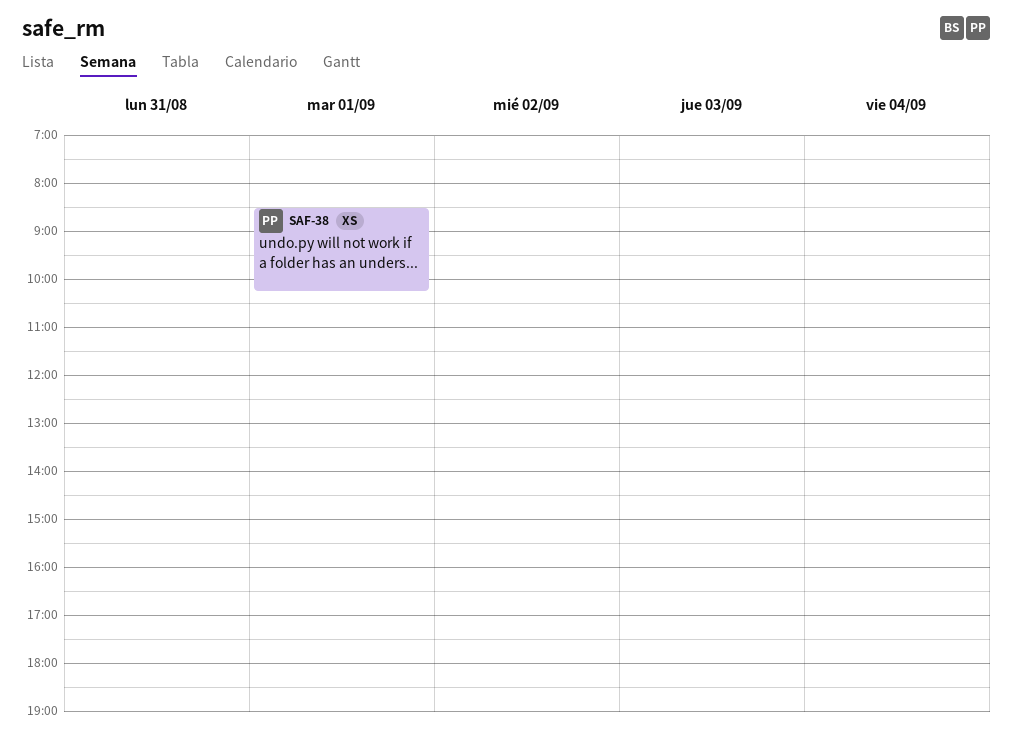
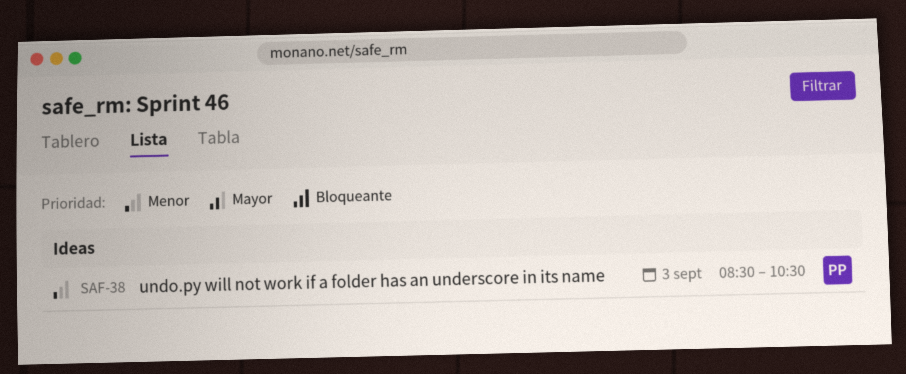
SAF-38, day: Sep 1 -> Sep 3
SAF-38, ends: 10:15 -> 10:30

